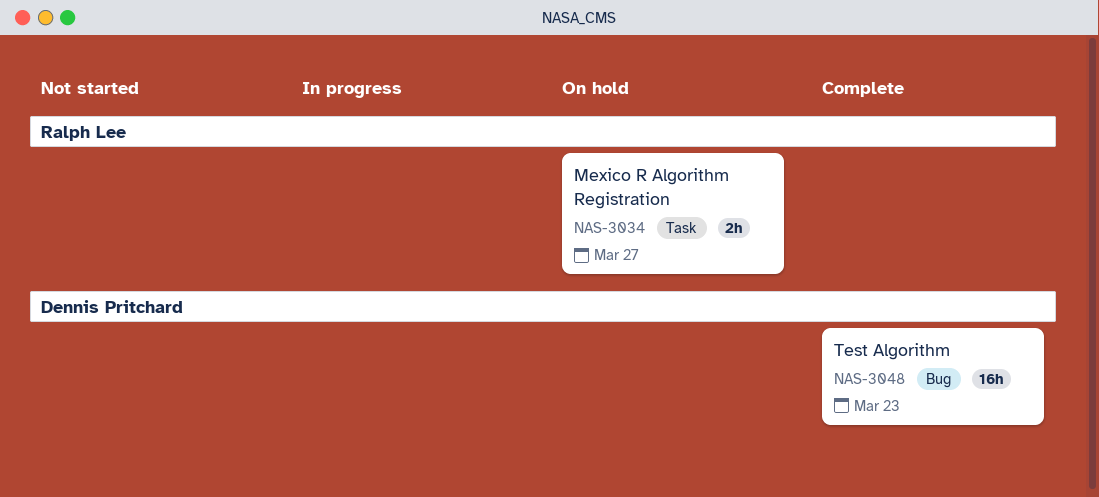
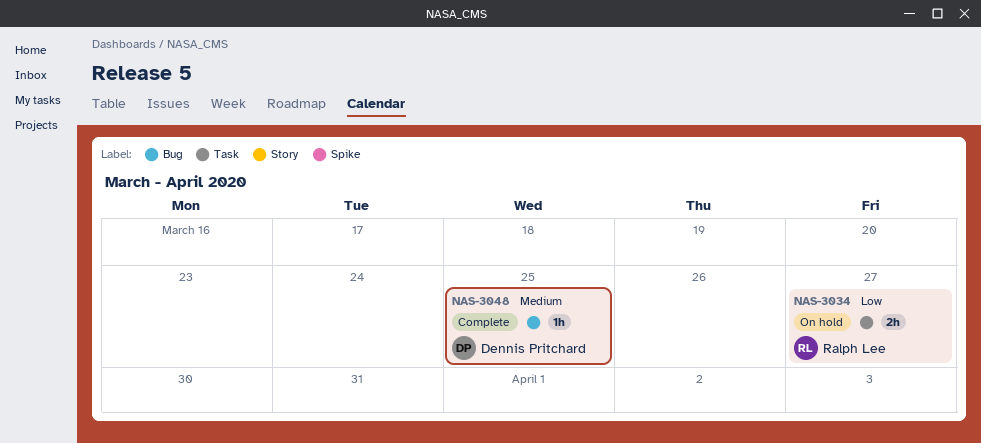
NAS-3048, estimate: 16h -> 1h
NAS-3048, due: Mar 23 -> Mar 25

